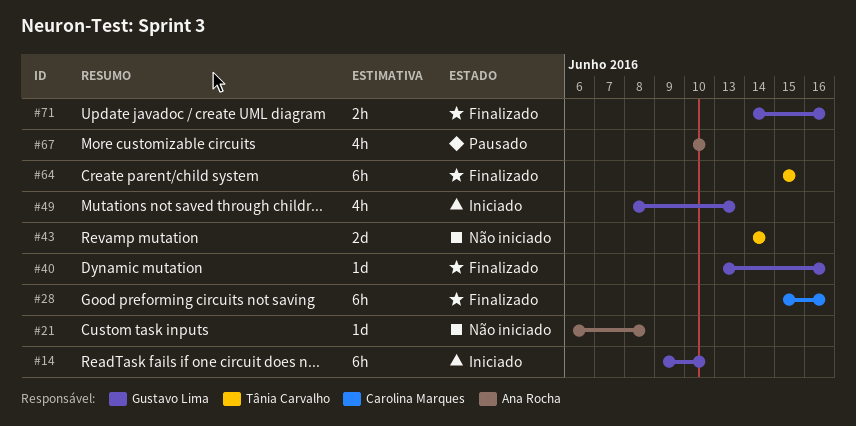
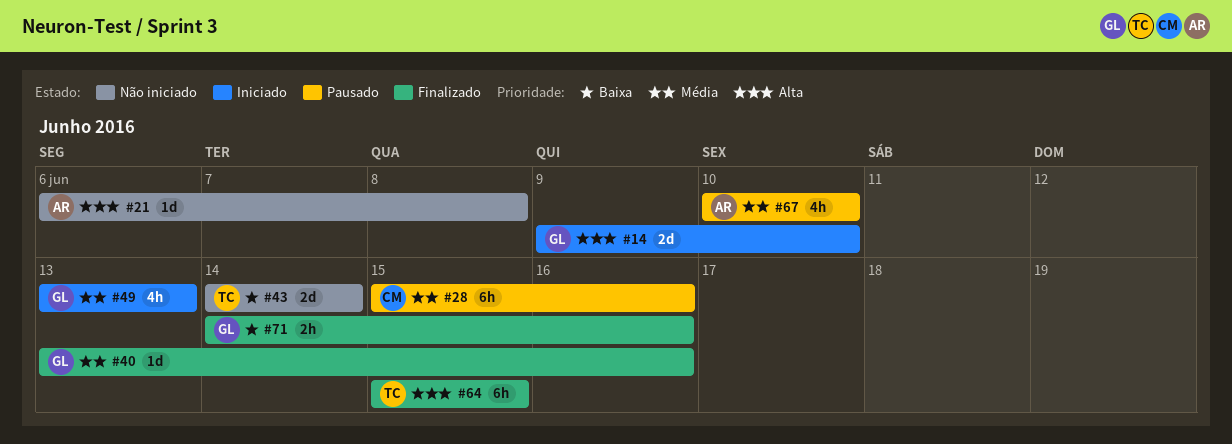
#14, estimate: 6h -> 2d
#28, status: Finalizado -> Pausado
#49, start: Jun 8 -> Jun 13

